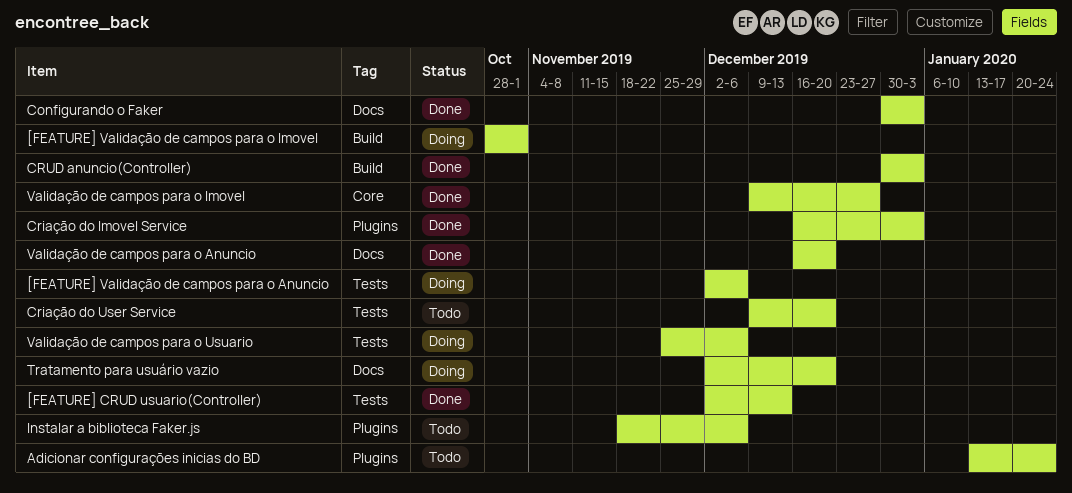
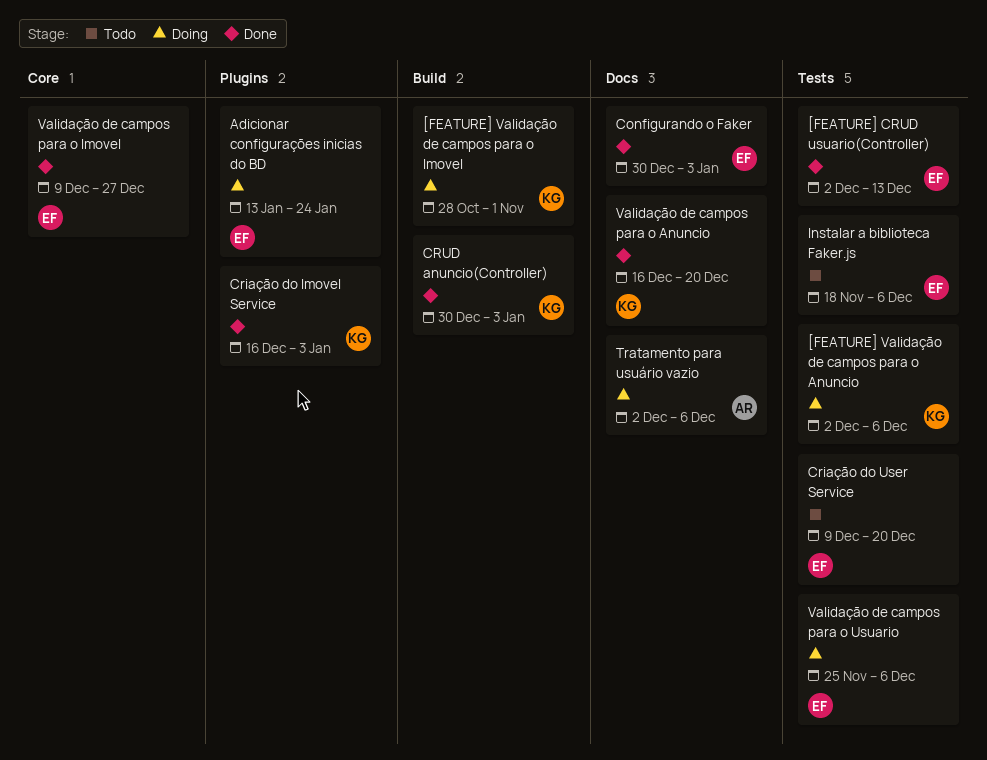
Adicionar configurações inicias do BD, status: Todo -> Doing
Instalar a biblioteca Faker.js, label: Plugins -> Tests
Tratamento para usuário vazio, due: Dec 20 -> Dec 6

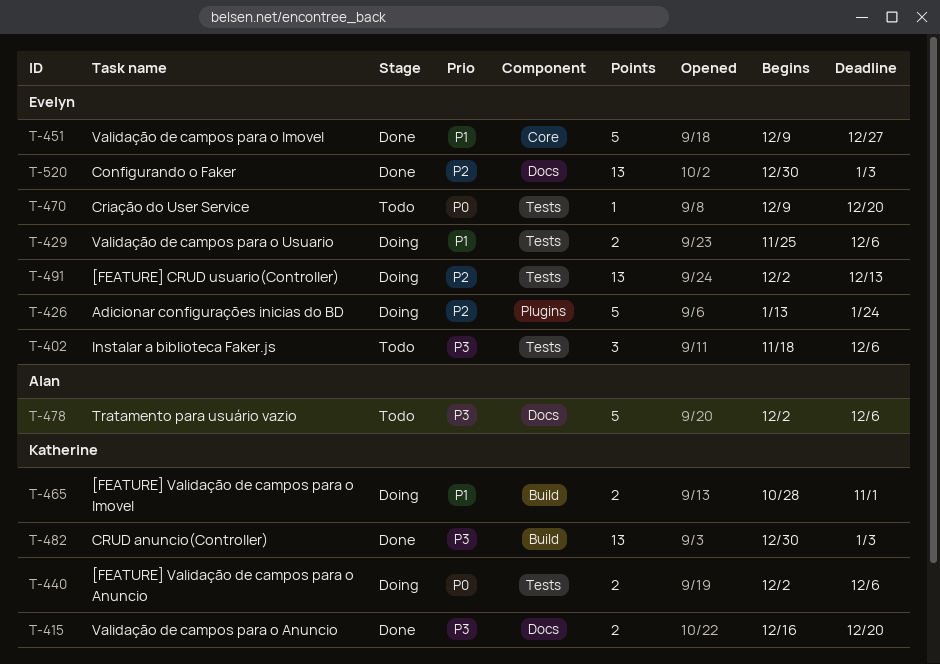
[FEATURE] CRUD usuario(Controller), status: Done -> Doing
Criação do Imovel Service: present -> none
Tratamento para usuário vazio, status: Doing -> Todo

